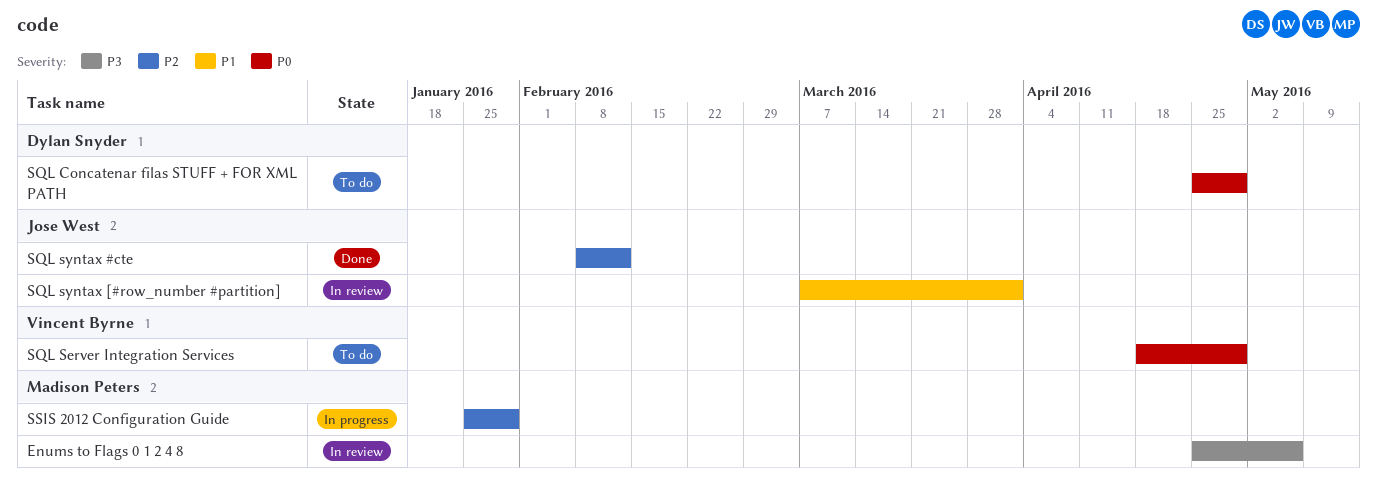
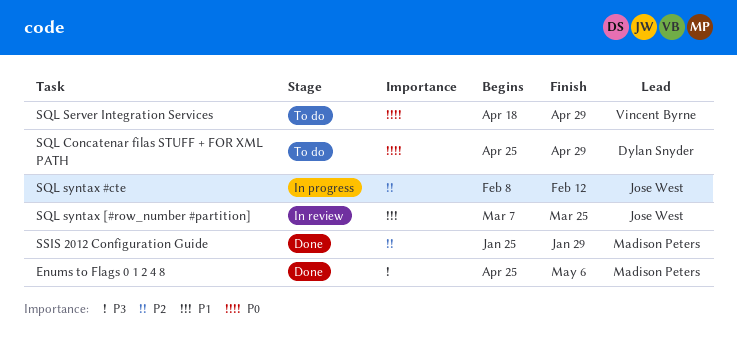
Enums to Flags 0 1 2 4 8, status: In review -> Done
SQL syntax #cte, status: Done -> In progress
SQL syntax [#row_number #partition], due: Apr 1 -> Mar 25
SSIS 2012 Configuration Guide, status: In progress -> Done

